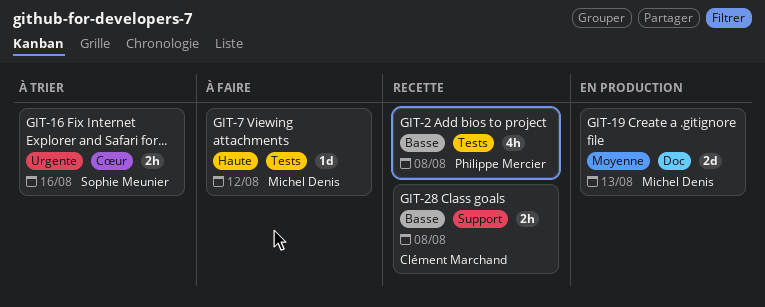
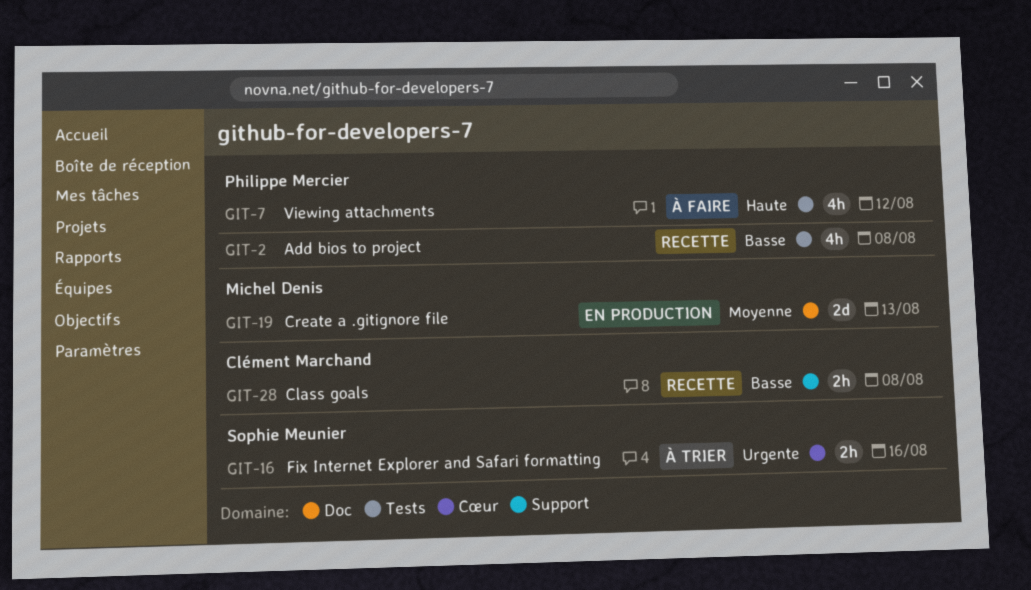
GIT-7, owner: Michel Denis -> Philippe Mercier
GIT-7, estimate: 1d -> 4h

